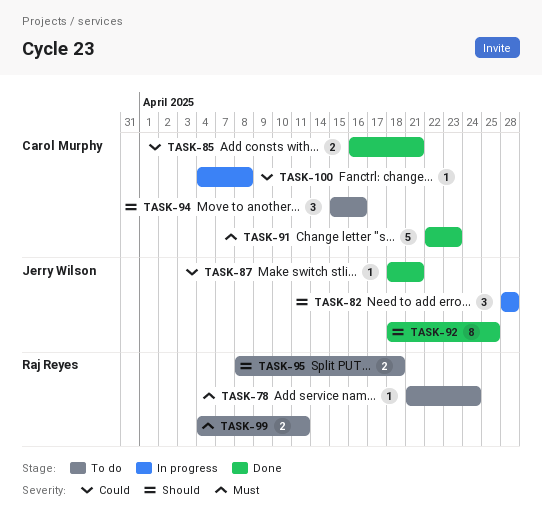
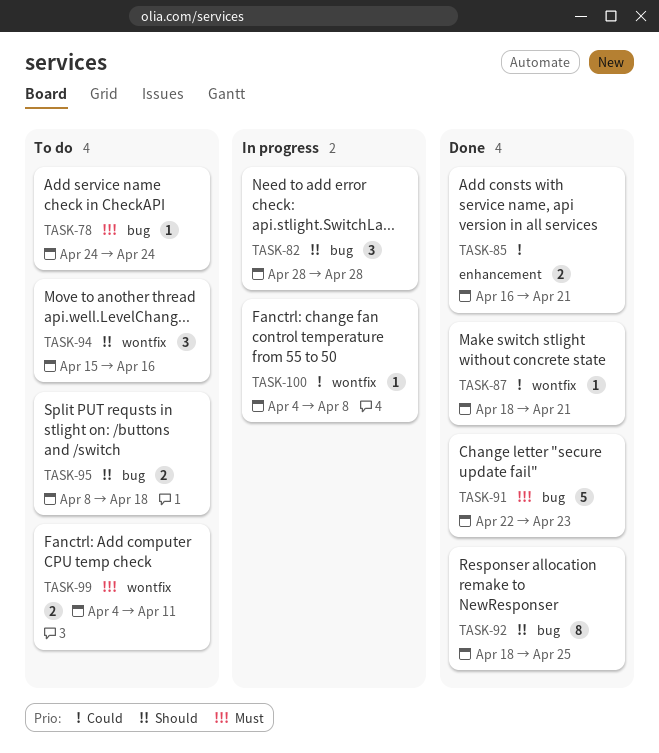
TASK-78, start: Apr 21 -> Apr 24

